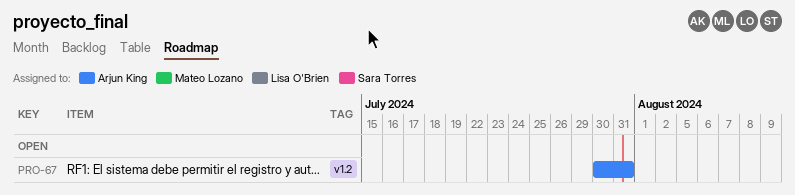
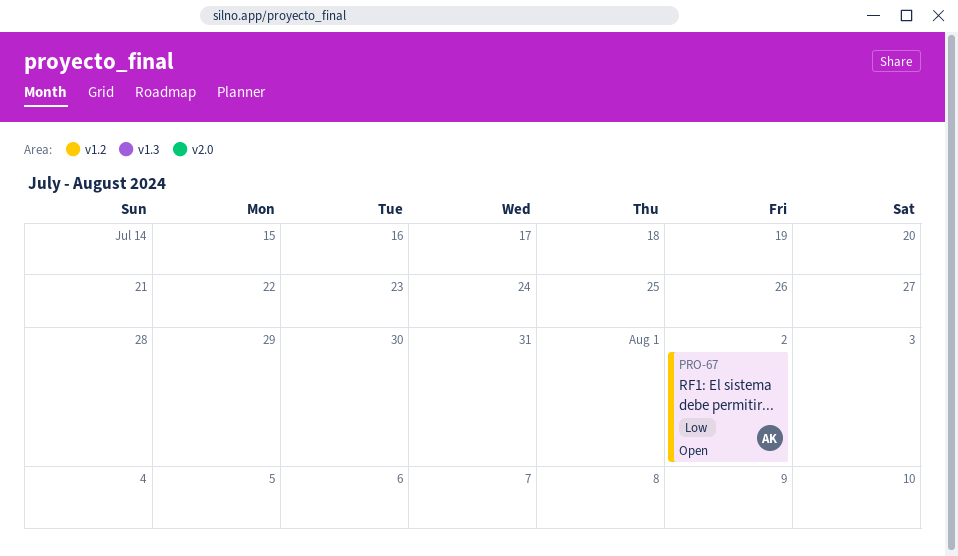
PRO-67, due: Jul 31 -> Aug 2

